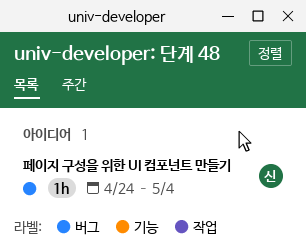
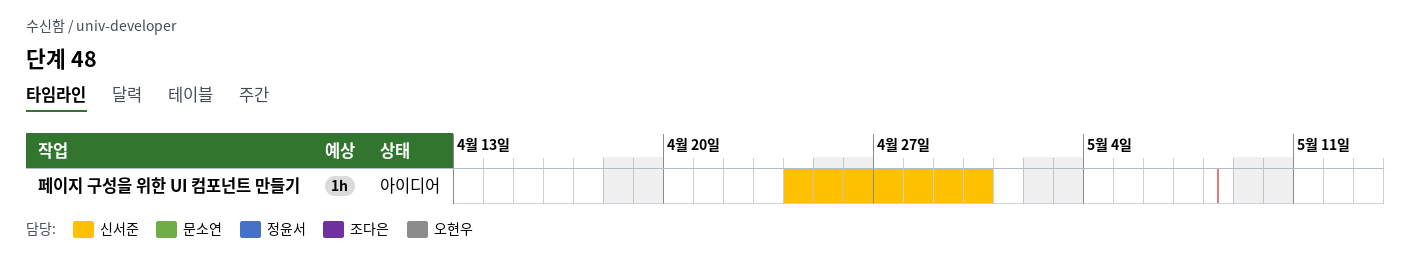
페이지 구성을 위한 UI 컴포넌트 만들기, due: May 4 -> Apr 30

